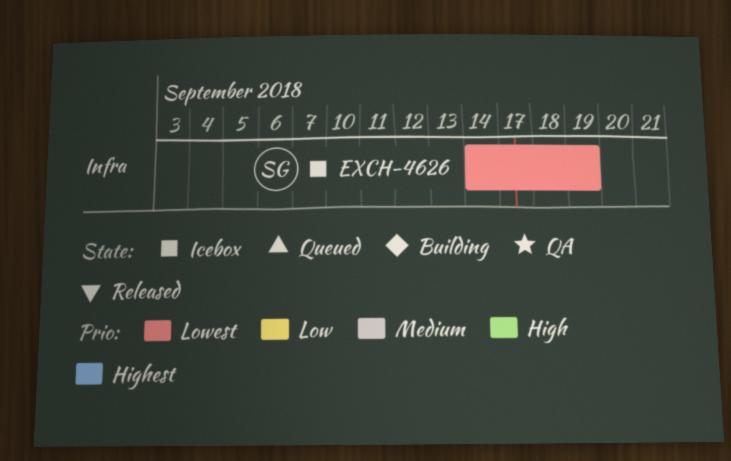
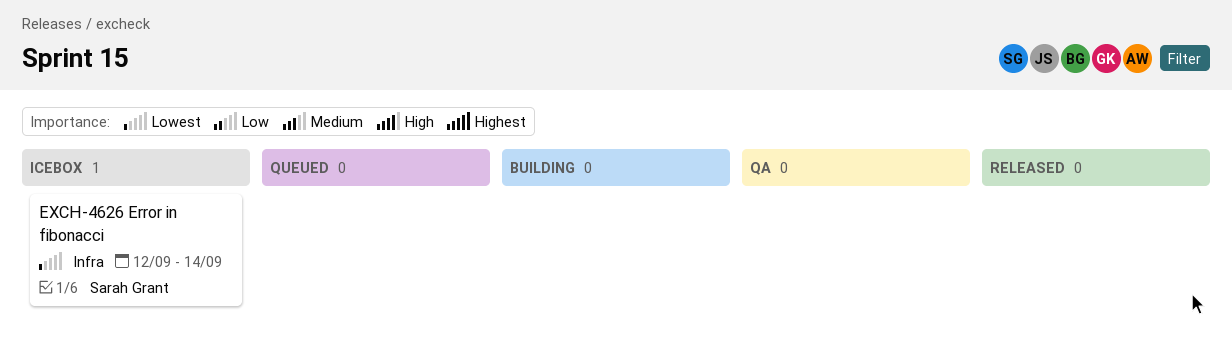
EXCH-4626, start: Sep 14 -> Sep 12
EXCH-4626, due: Sep 19 -> Sep 14

